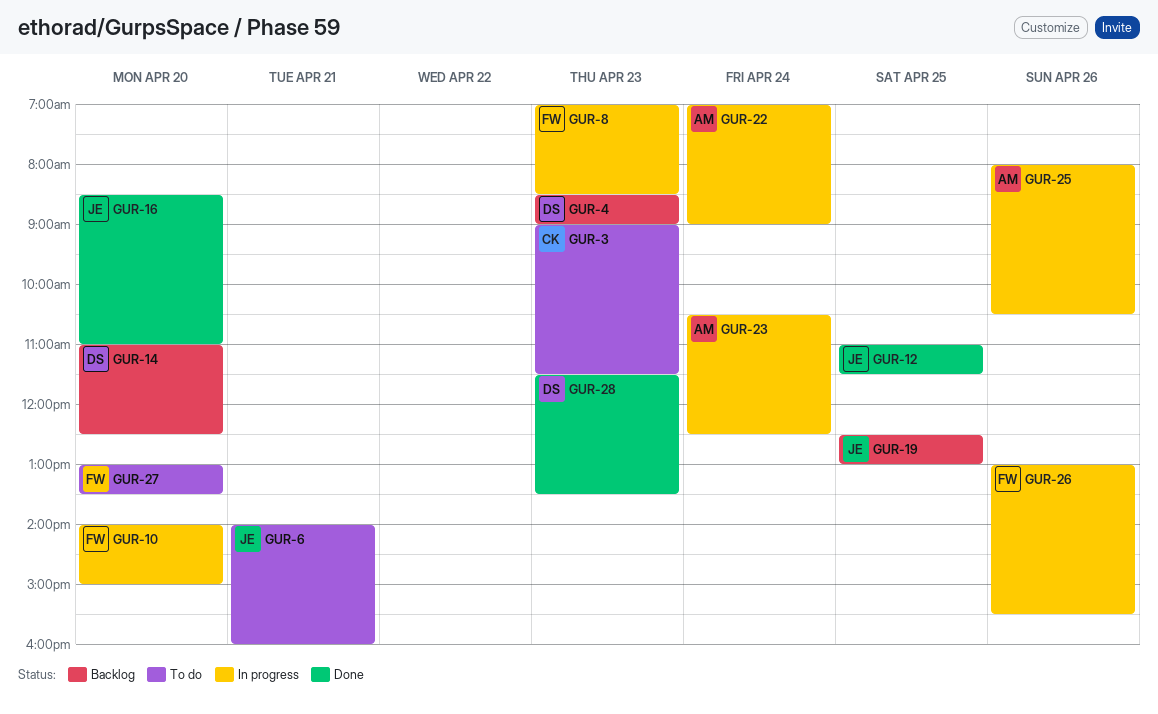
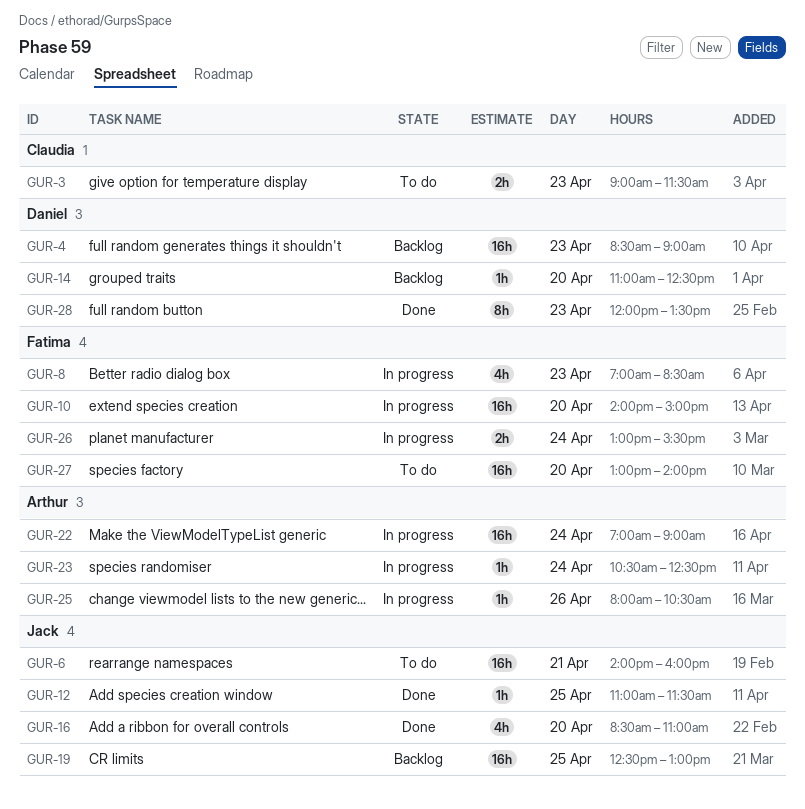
GUR-26, day: Apr 26 -> Apr 24
GUR-27, ends: 13:30 -> 14:00
GUR-28, begins: 11:30 -> 12:00

